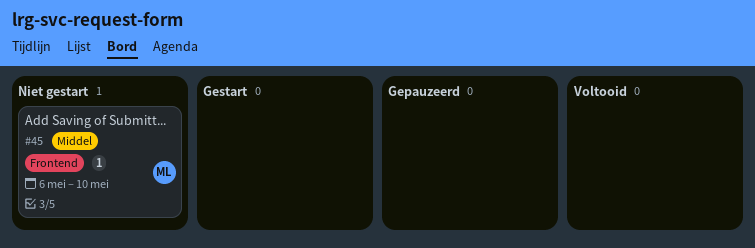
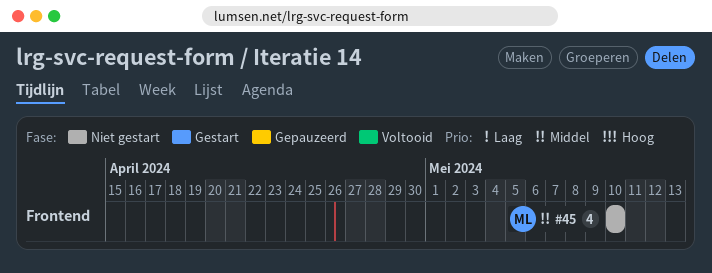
#45, estimate: 1 -> 4
#45, start: May 6 -> May 10

